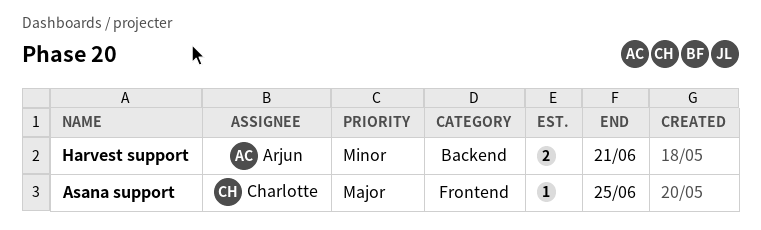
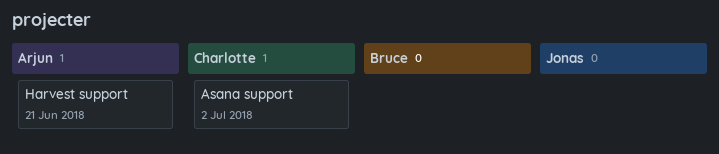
Asana support, due: Jun 25 -> Jul 2

